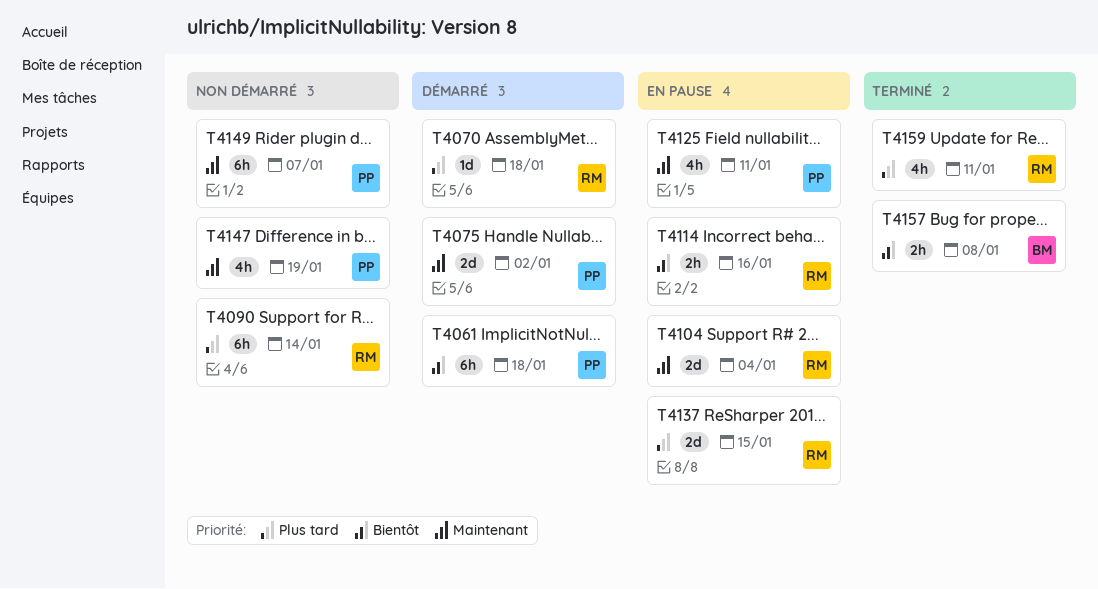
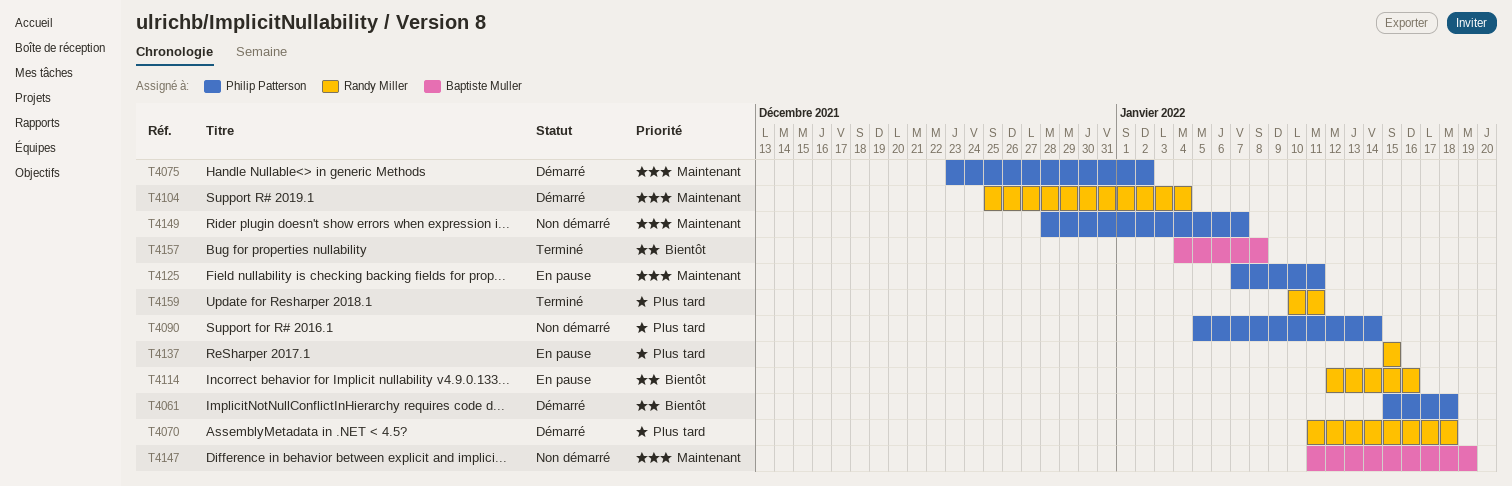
T4090, owner: Randy Miller -> Philip Patterson
T4104, status: En pause -> Démarré
T4147, owner: Philip Patterson -> Baptiste Muller

